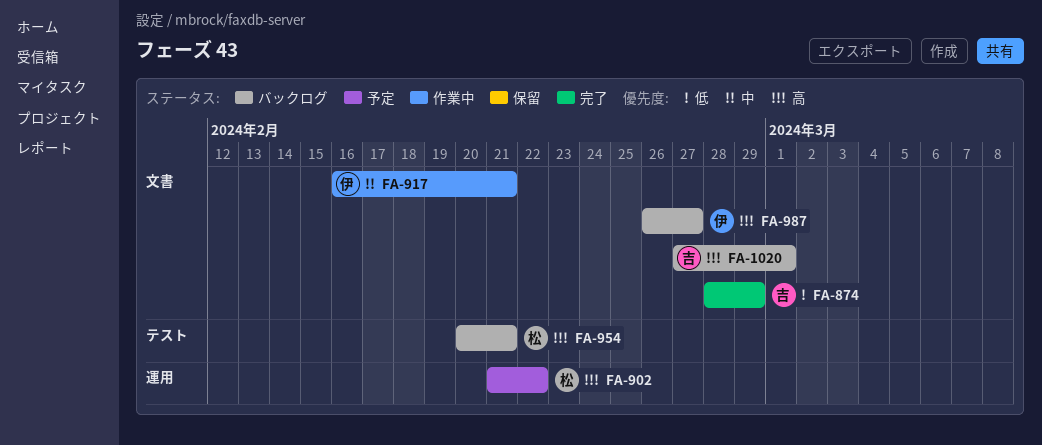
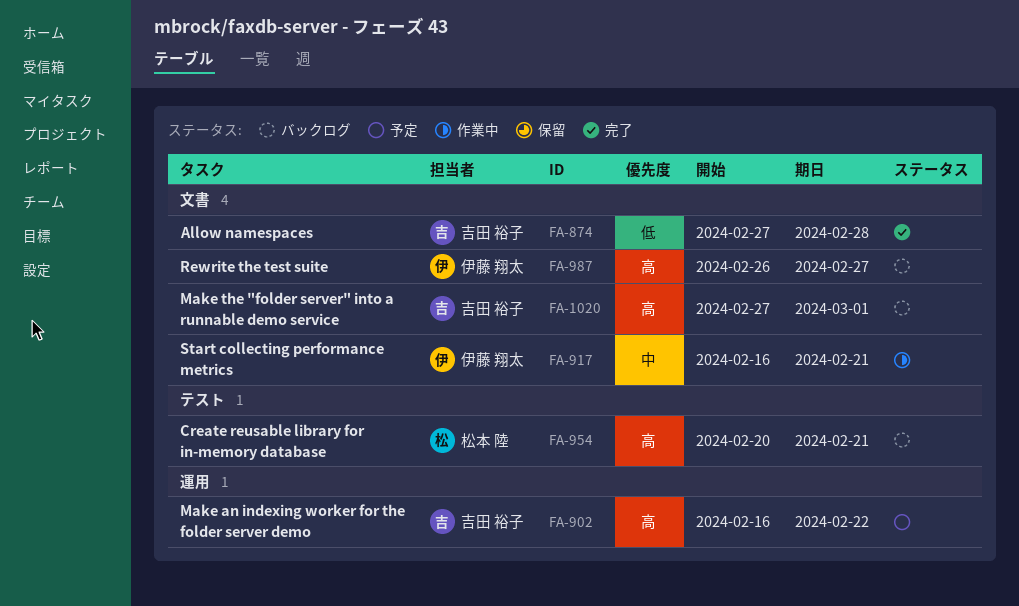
FA-874, start: Feb 28 -> Feb 27
FA-874, due: Feb 29 -> Feb 28
FA-902, owner: 松本 陸 -> 吉田 裕子
FA-902, start: Feb 21 -> Feb 16

